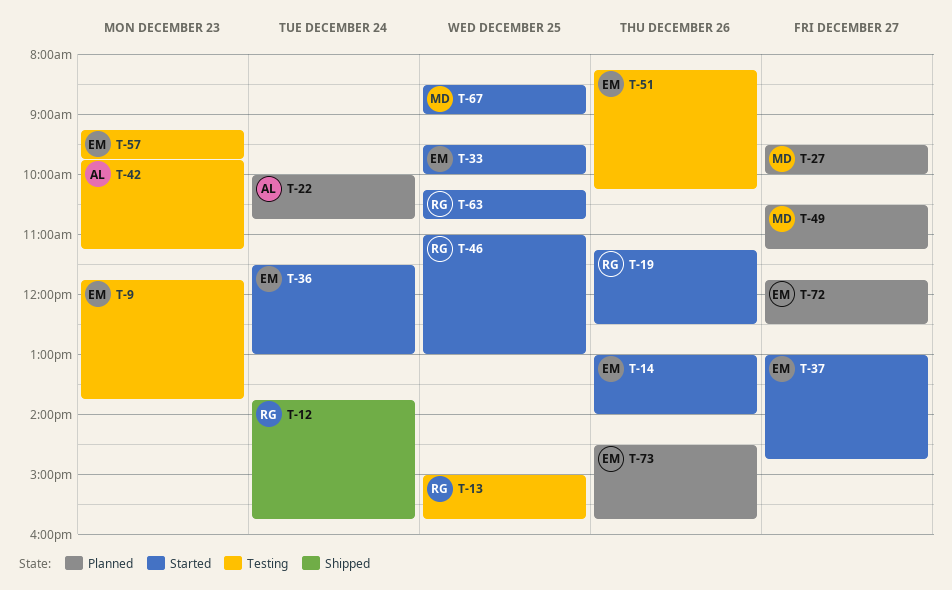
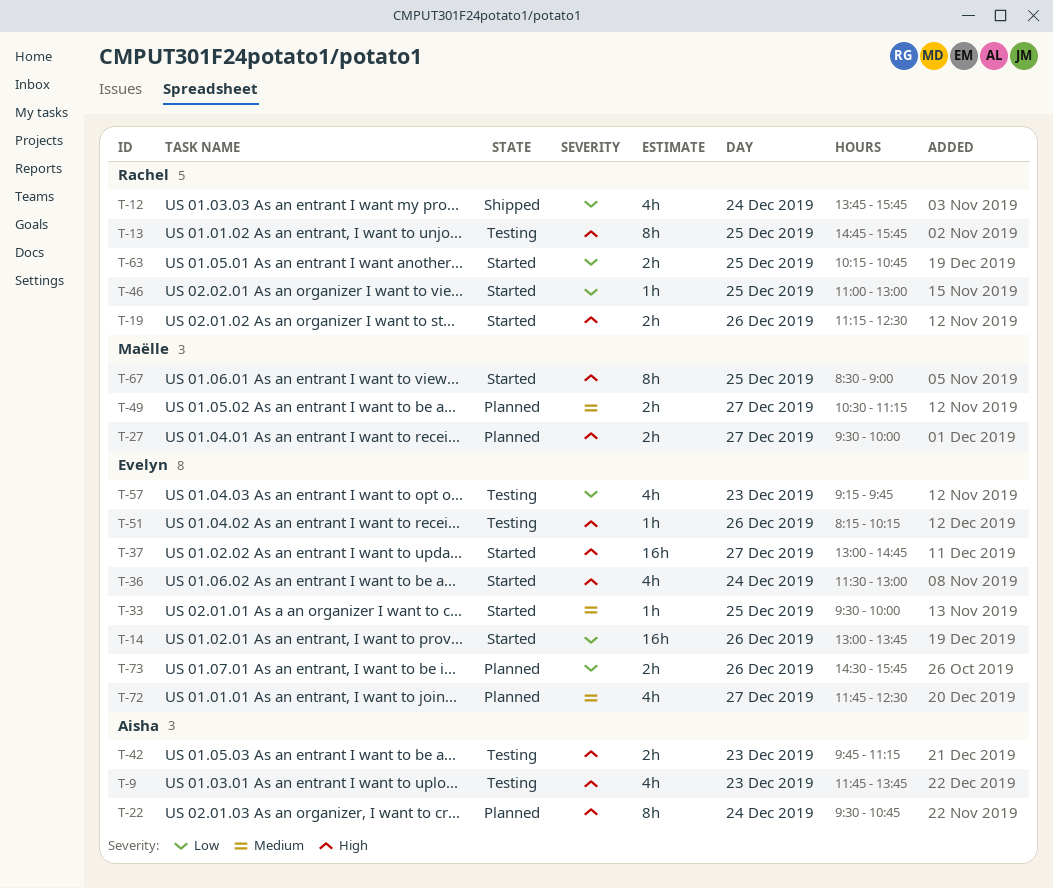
T-9, owner: Evelyn -> Aisha
T-13, begins: 15:00 -> 14:45
T-14, ends: 14:00 -> 13:45
T-22, begins: 10:00 -> 09:30

